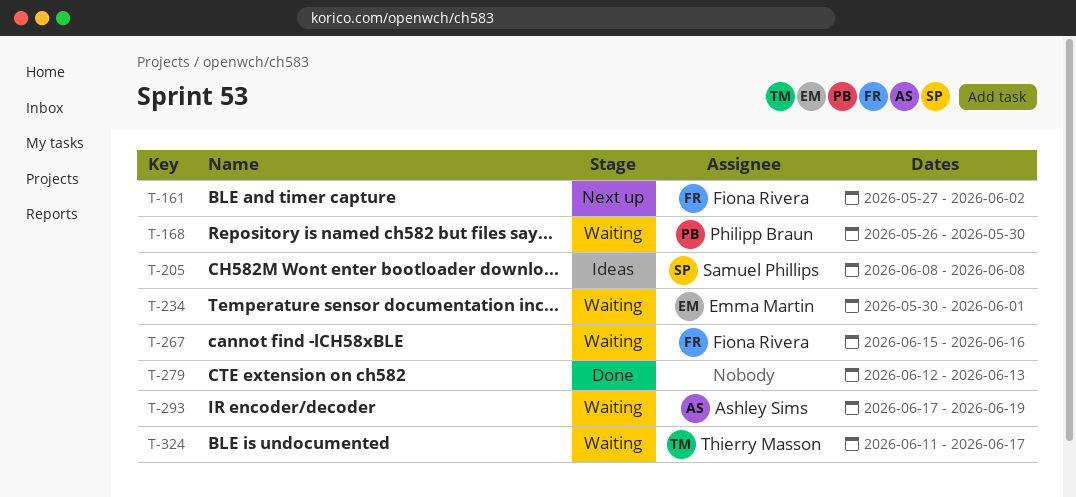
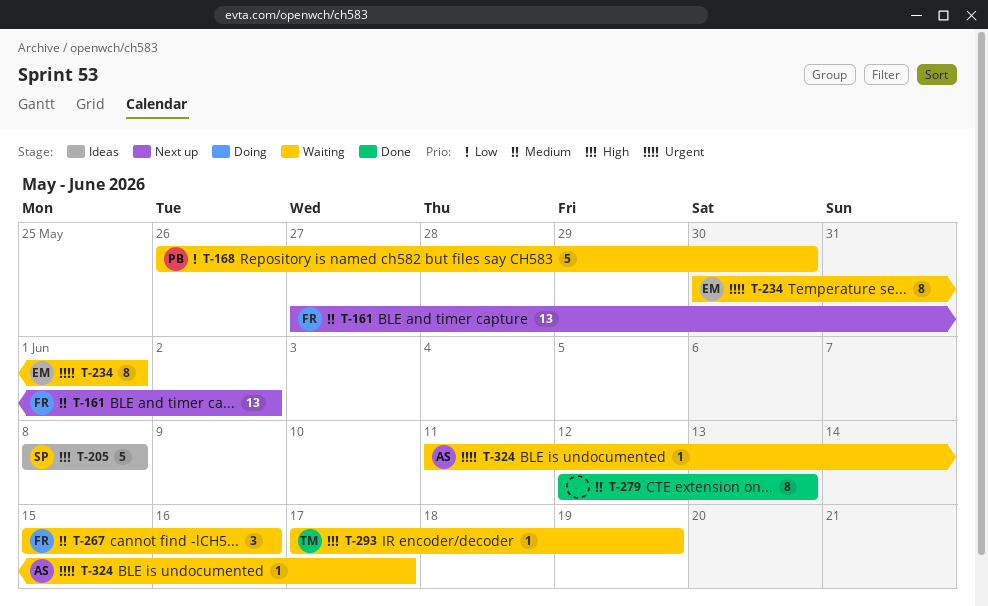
T-293, owner: Ashley Sims -> Thierry Masson
T-324, owner: Thierry Masson -> Ashley Sims

